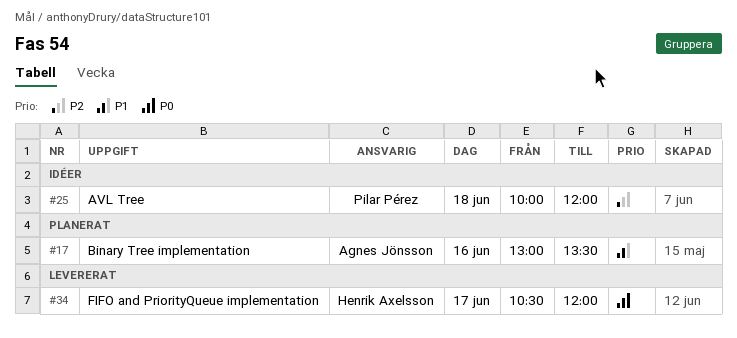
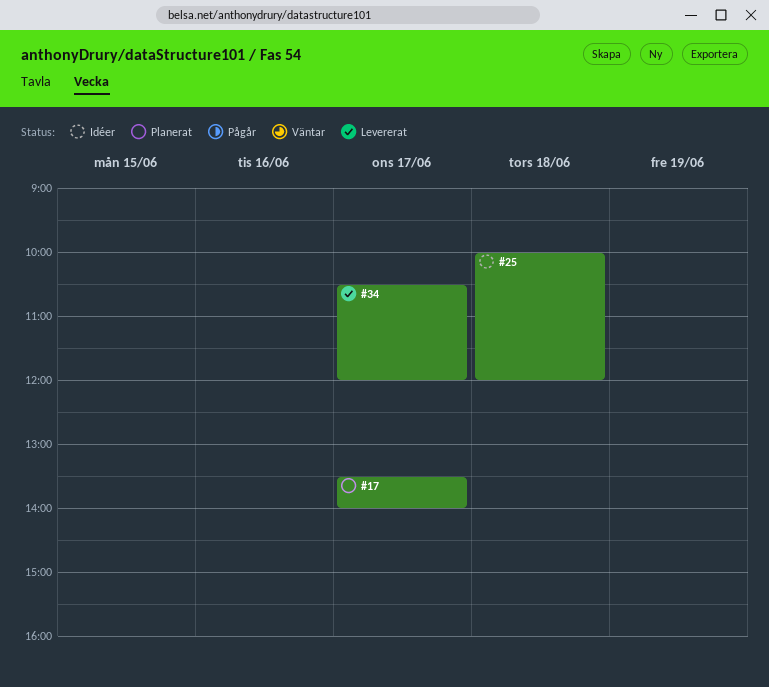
#17, day: Jun 16 -> Jun 17
#17, begins: 13:00 -> 13:30
#17, ends: 13:30 -> 14:00

